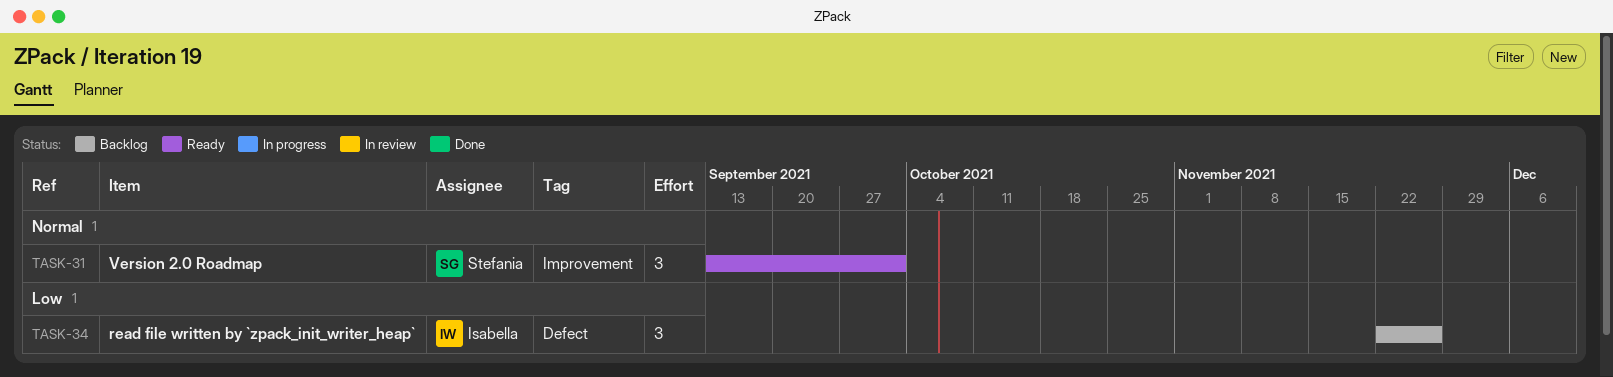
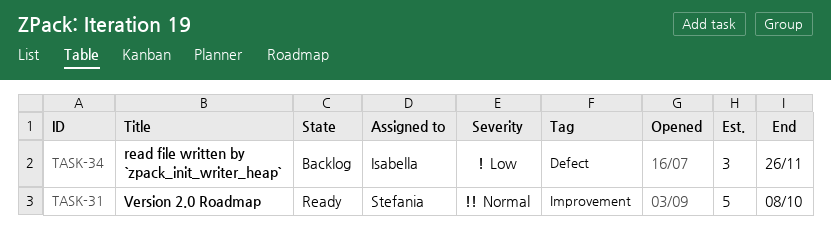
TASK-31, estimate: 3 -> 5
TASK-31, due: Oct 1 -> Oct 8

